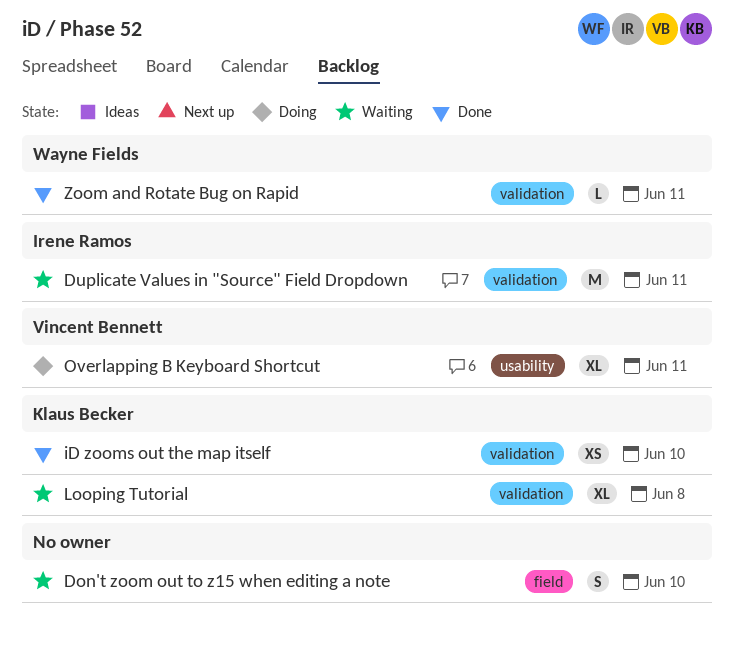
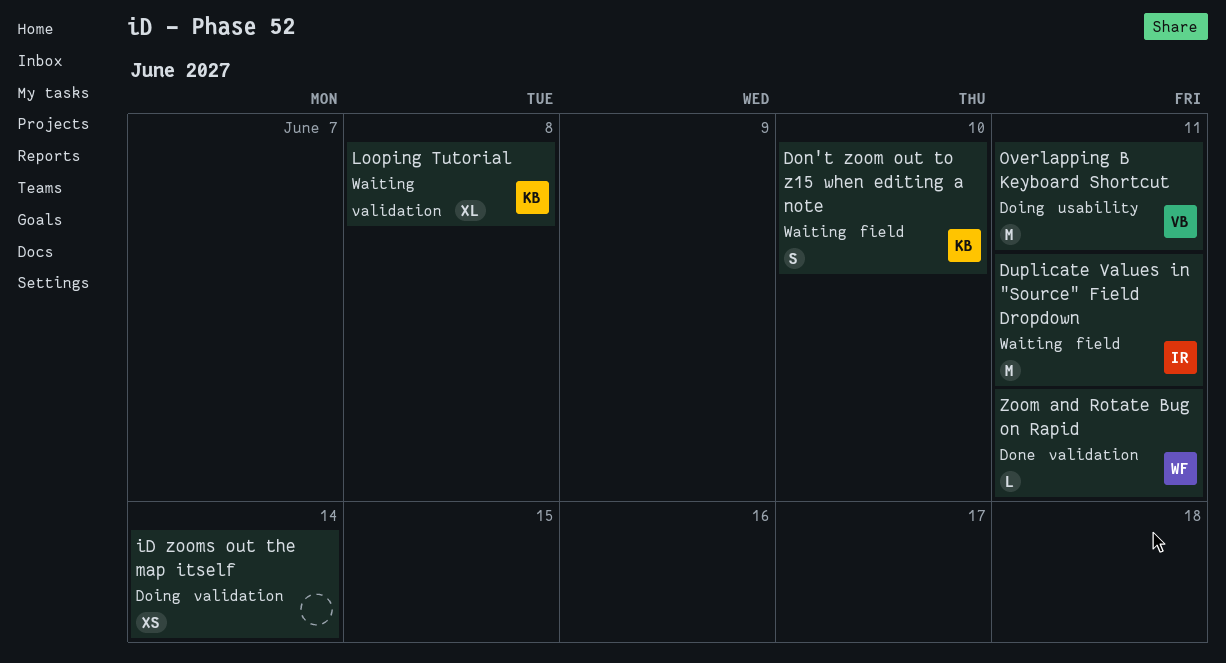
Don't zoom out to z15 when editing a note, owner: none -> Klaus Becker
Duplicate Values in "Source" Field Dropdown, label: validation -> field
iD zooms out the map itself, status: Done -> Doing
iD zooms out the map itself, owner: Klaus Becker -> none
iD zooms out the map itself, due: Jun 10 -> Jun 14
Overlapping B Keyboard Shortcut, estimate: XL -> M

